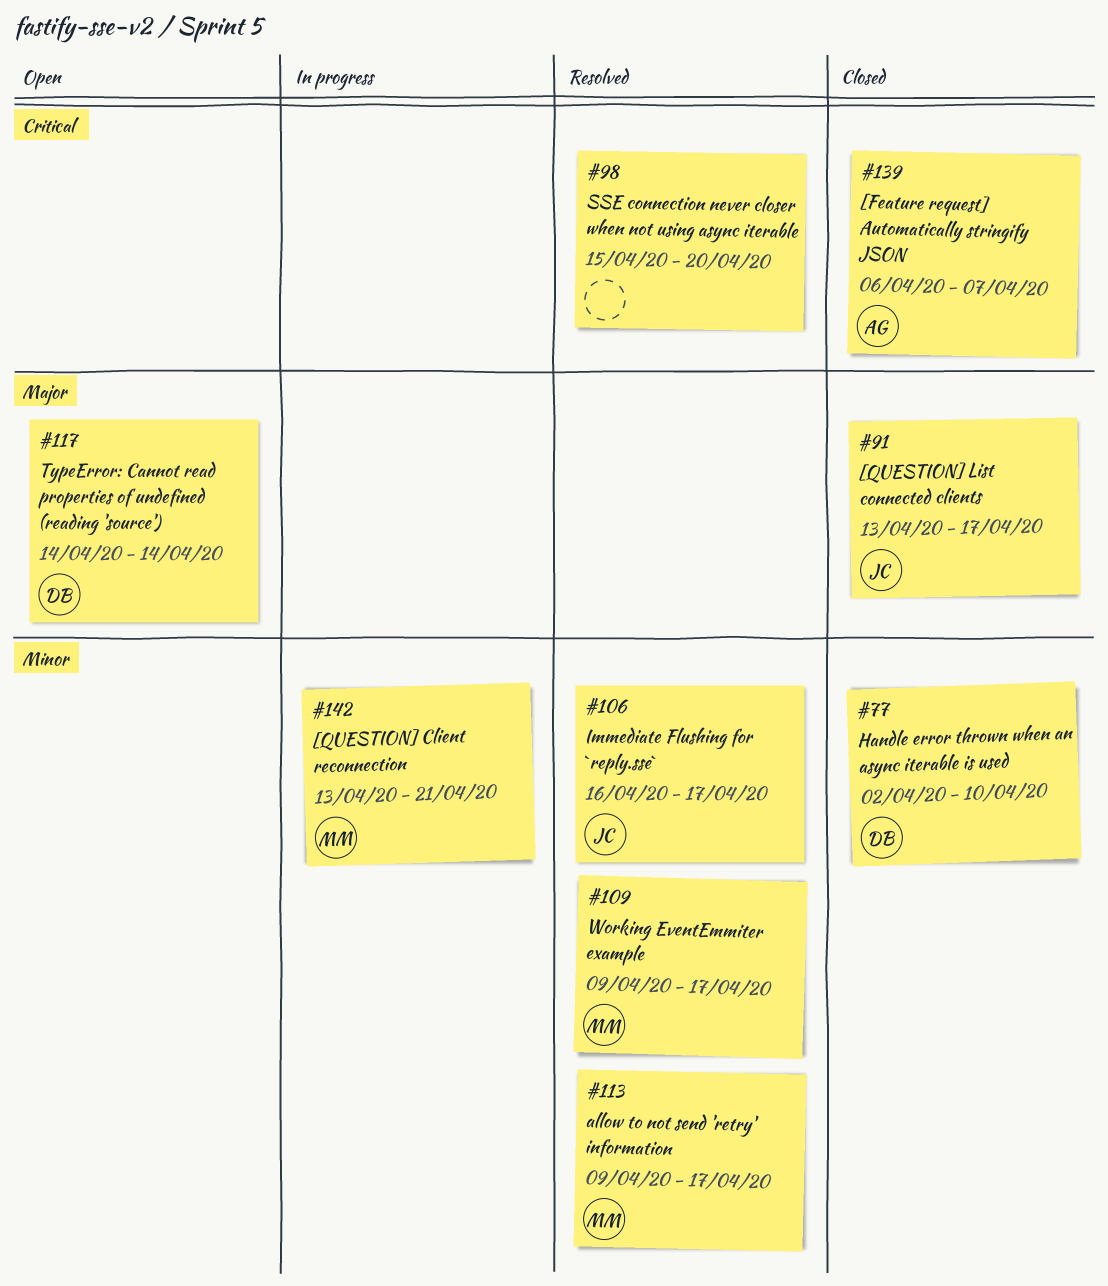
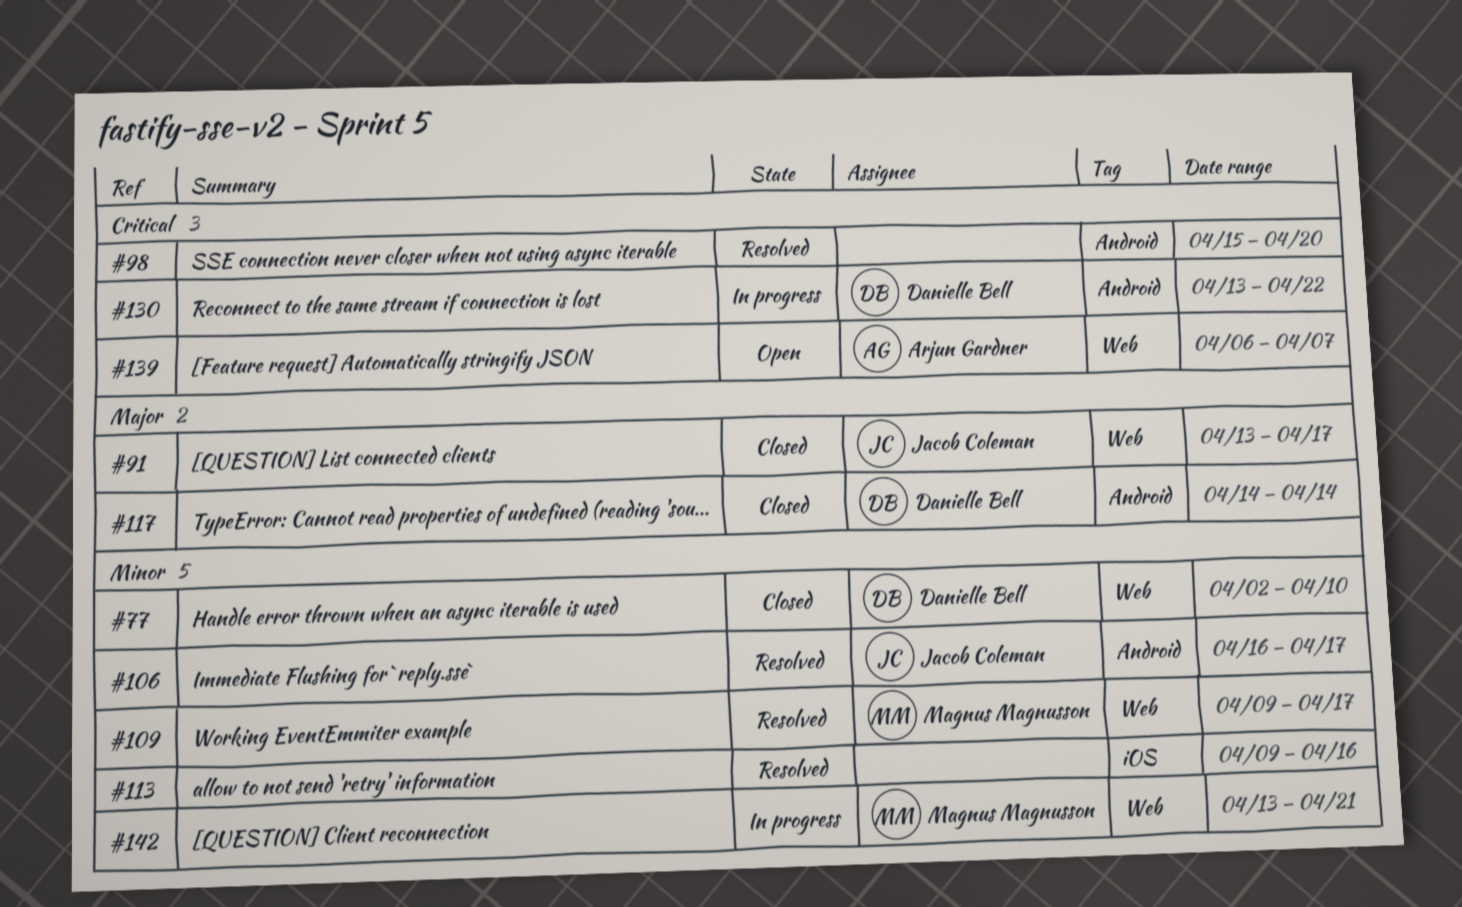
#113, owner: Magnus Magnusson -> none
#113, due: Apr 17 -> Apr 16
#117, status: Open -> Closed
#130: none -> present
#139, status: Closed -> Open

